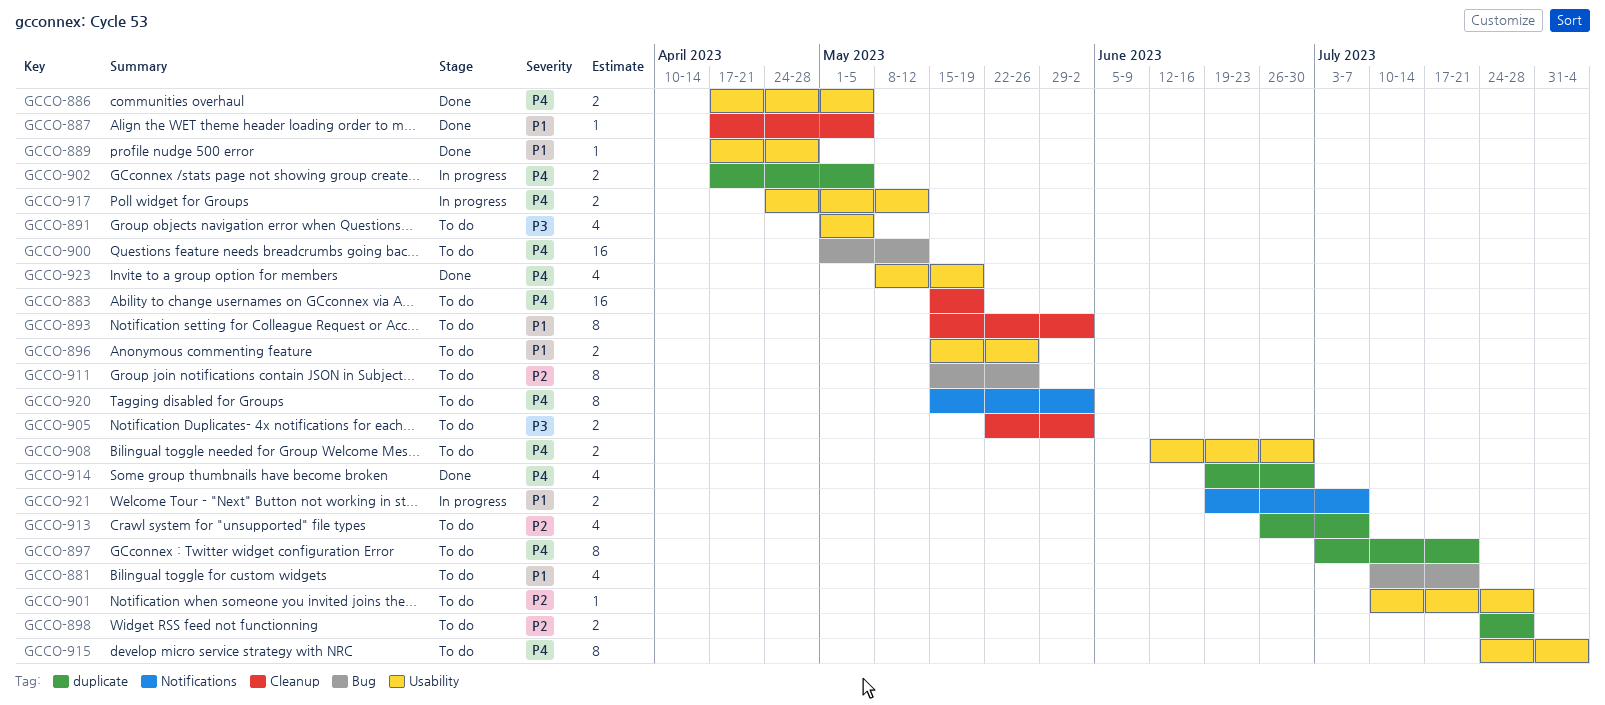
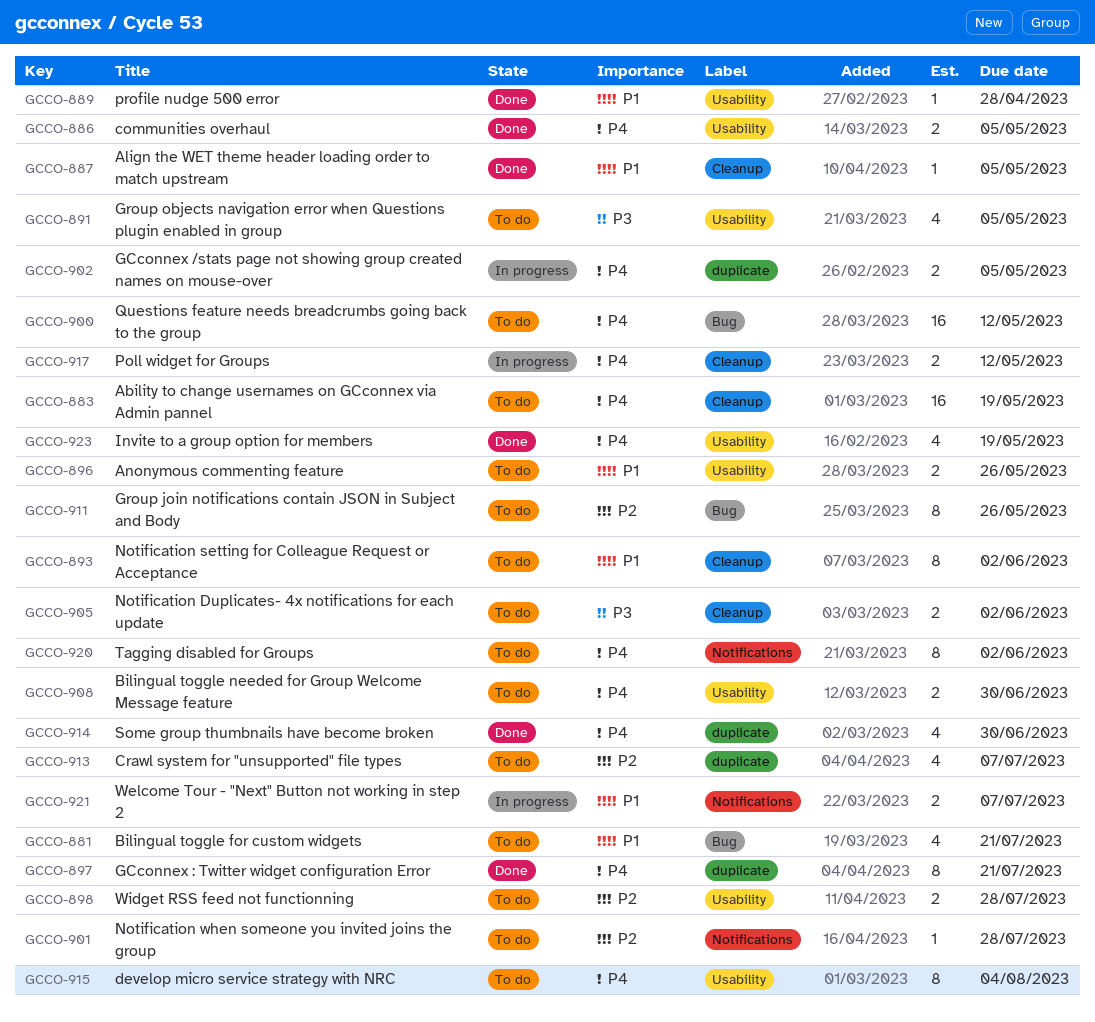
GCCO-897, status: To do -> Done
GCCO-898, label: duplicate -> Usability
GCCO-901, label: Usability -> Notifications
GCCO-917, label: Usability -> Cleanup

